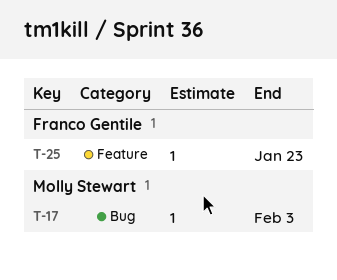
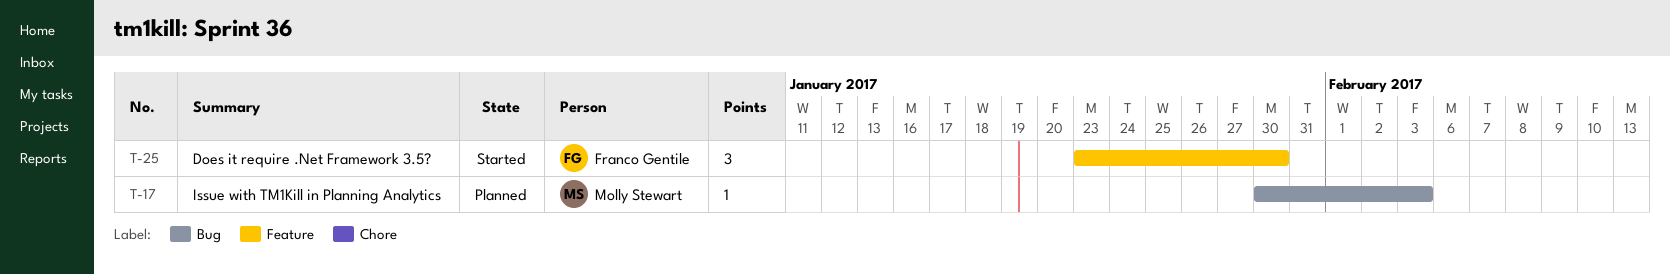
T-25, estimate: 1 -> 3
T-25, due: Jan 23 -> Jan 30

